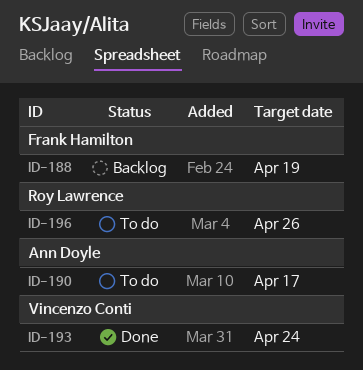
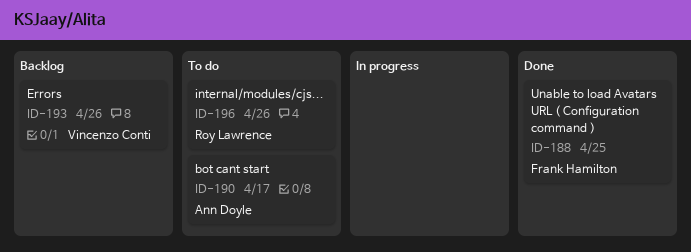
ID-188, status: Backlog -> Done
ID-188, due: Apr 19 -> Apr 25
ID-193, status: Done -> Backlog
ID-193, due: Apr 24 -> Apr 26

